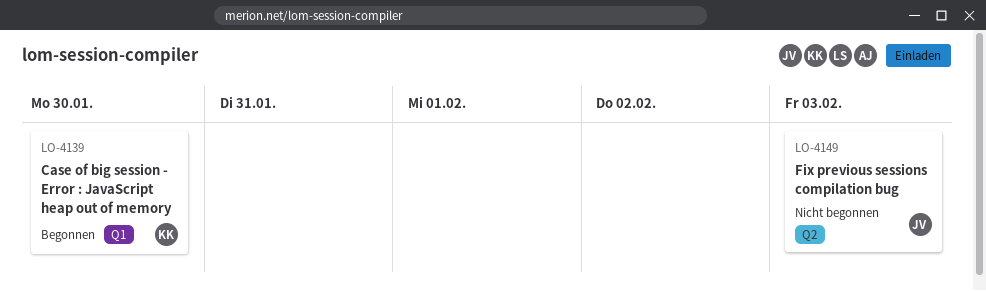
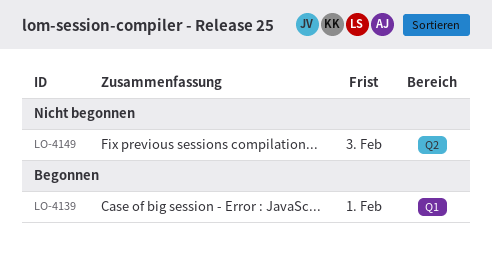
LO-4139, due: Jan 30 -> Feb 1

